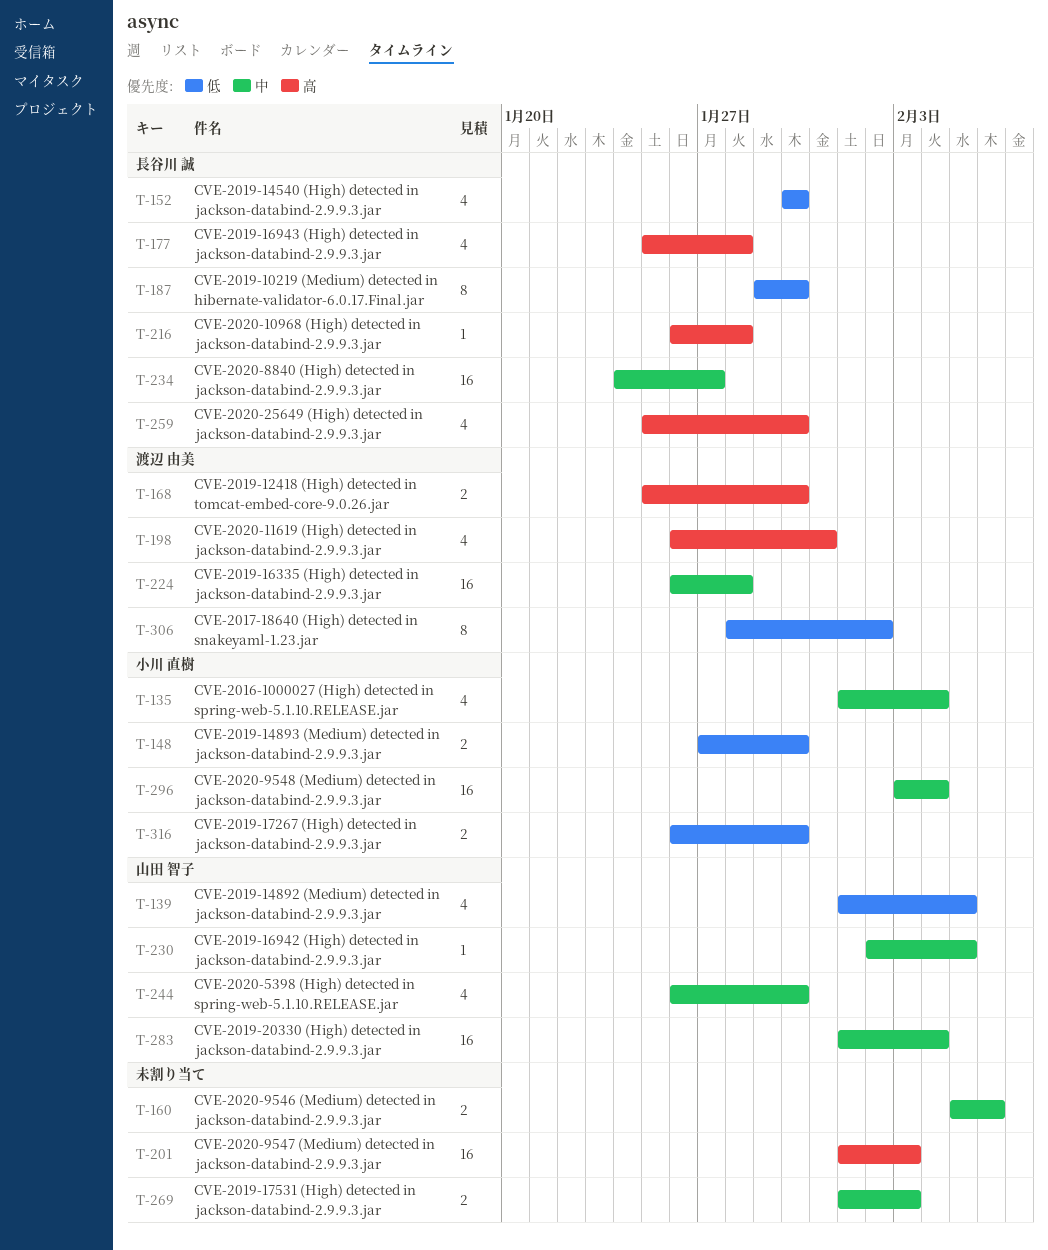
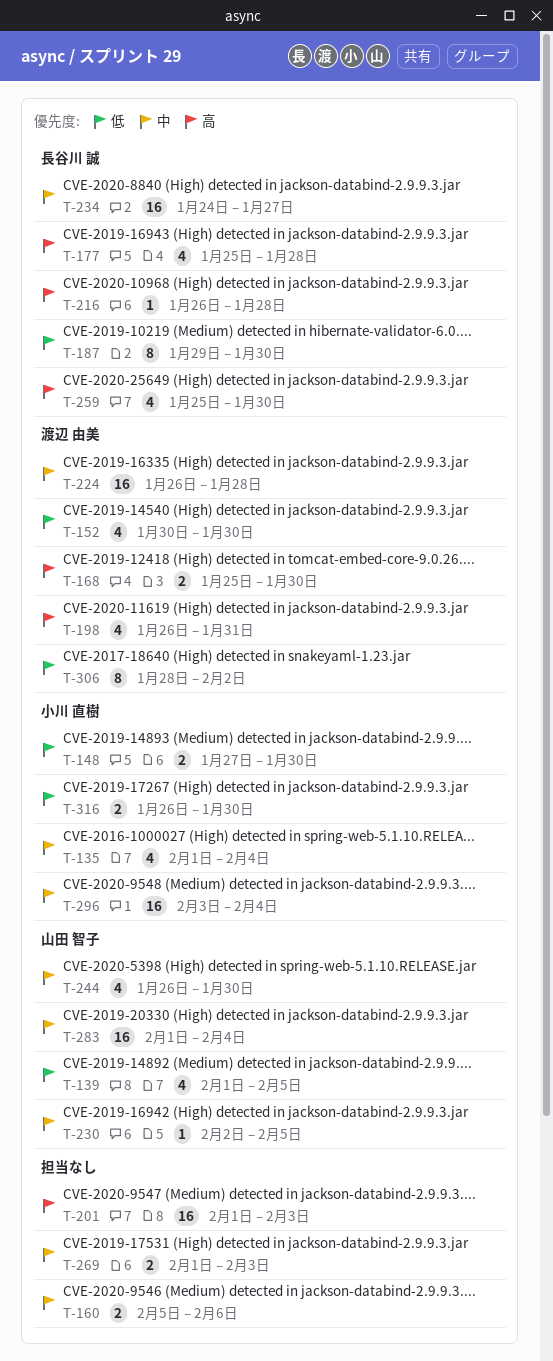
T-152, owner: 長谷川 誠 -> 渡辺 由美

